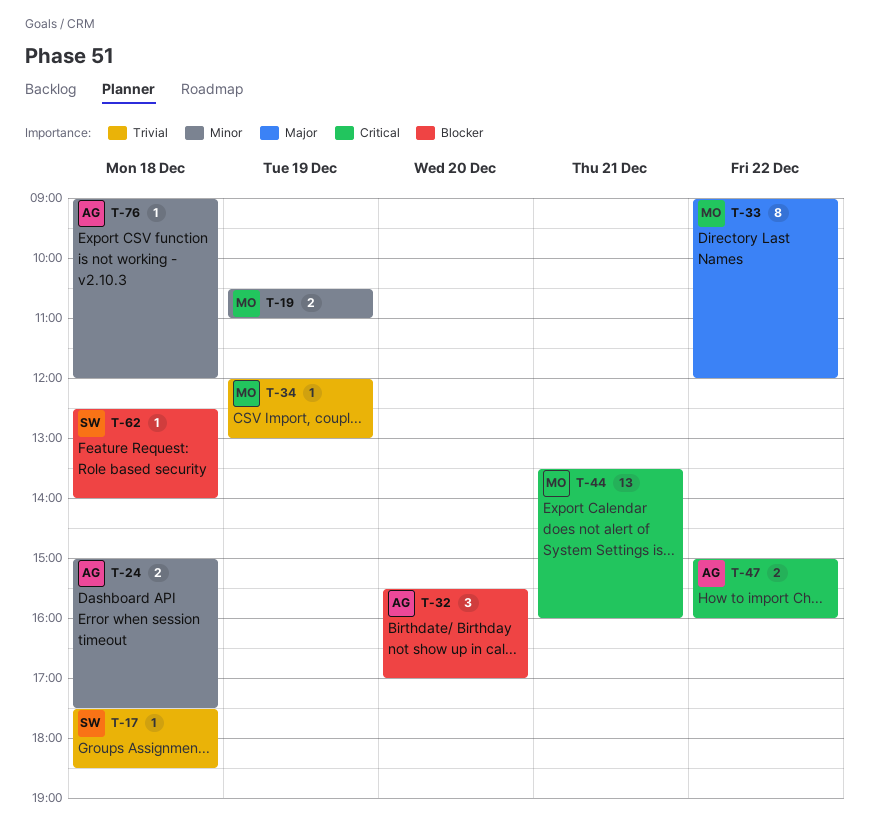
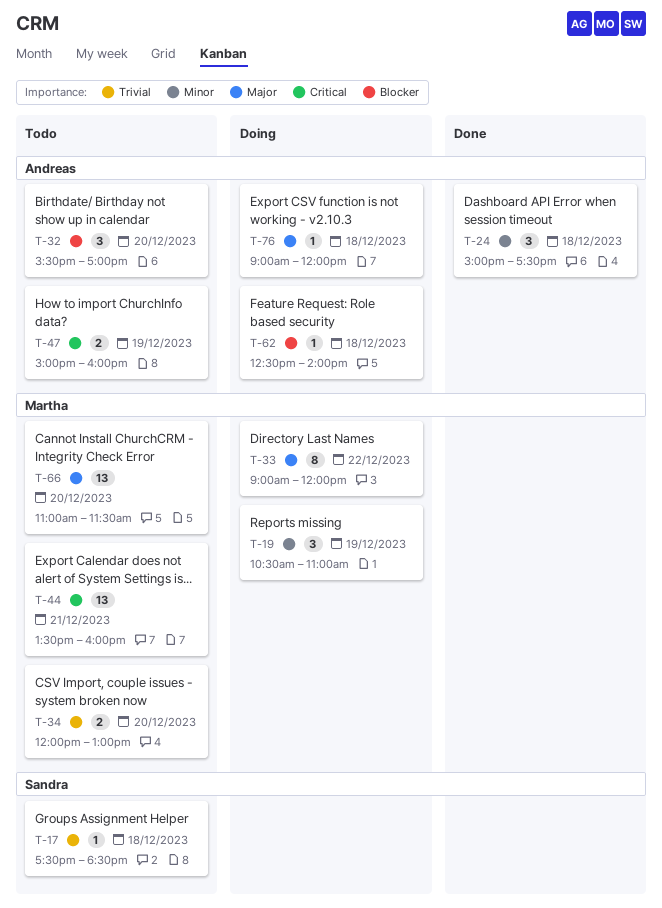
T-19, estimate: 2 -> 3
T-24, estimate: 2 -> 3
T-34, estimate: 1 -> 2
T-34, day: Dec 19 -> Dec 20
T-47, day: Dec 22 -> Dec 19
T-62, owner: Sandra -> Andreas
T-66: none -> present
T-76, priority: Minor -> Major

